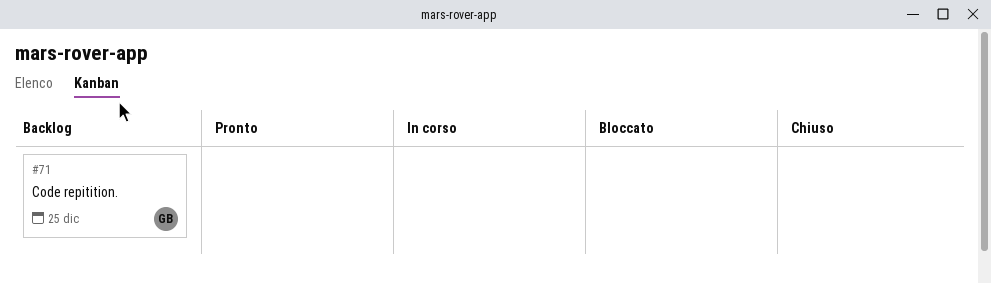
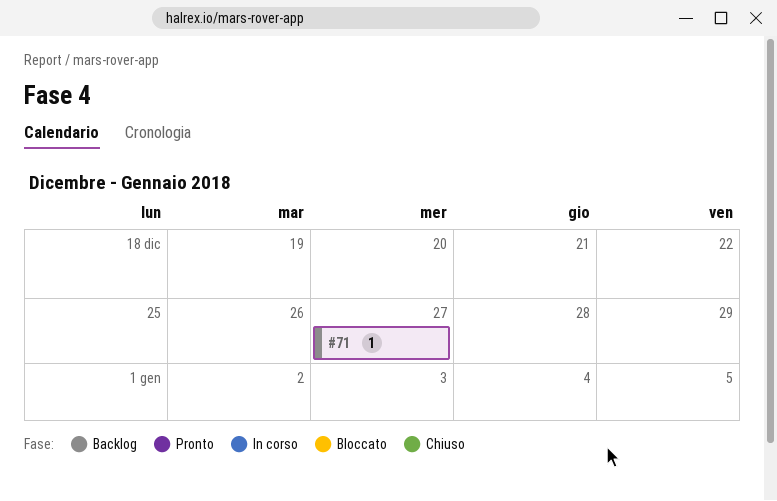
#71, due: Dec 25 -> Dec 27

